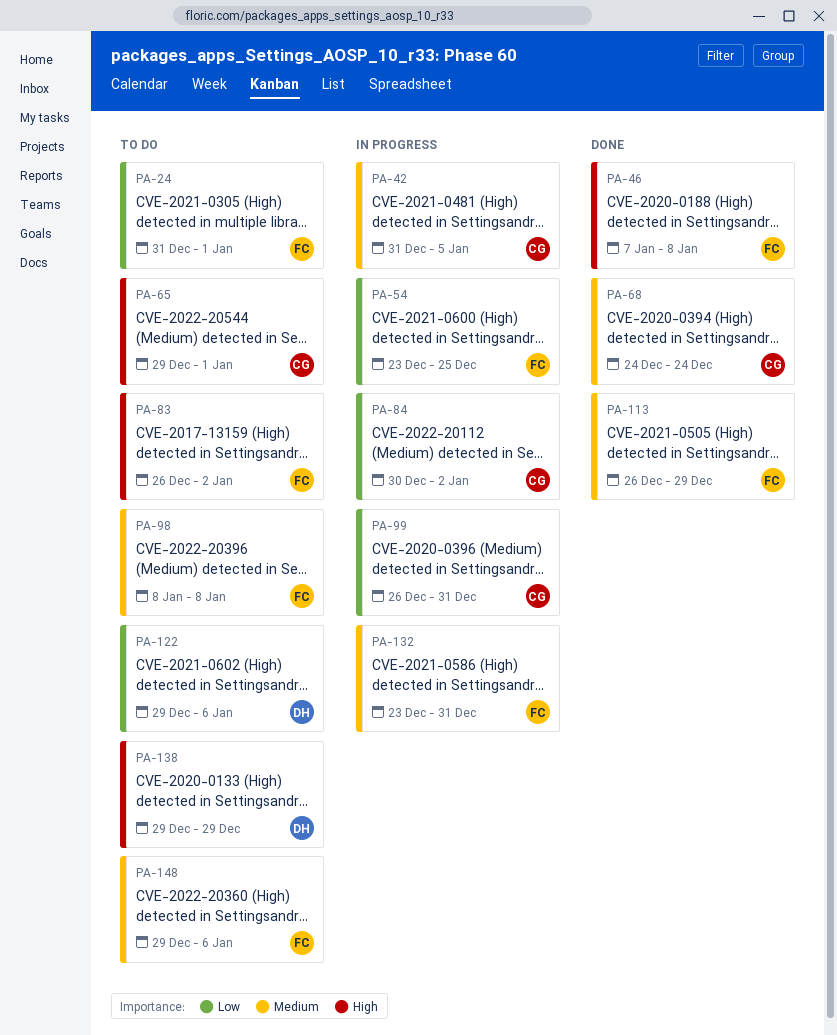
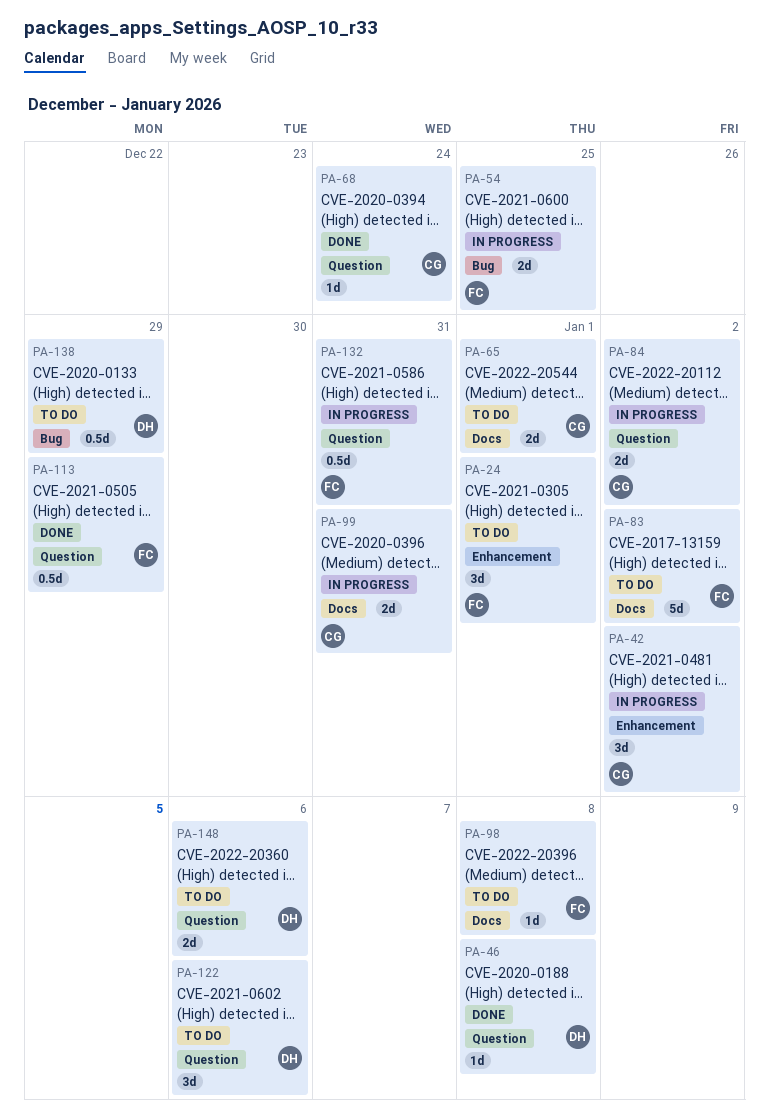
PA-42, due: Jan 5 -> Jan 2
PA-46, owner: FC -> DH
PA-148, owner: FC -> DH

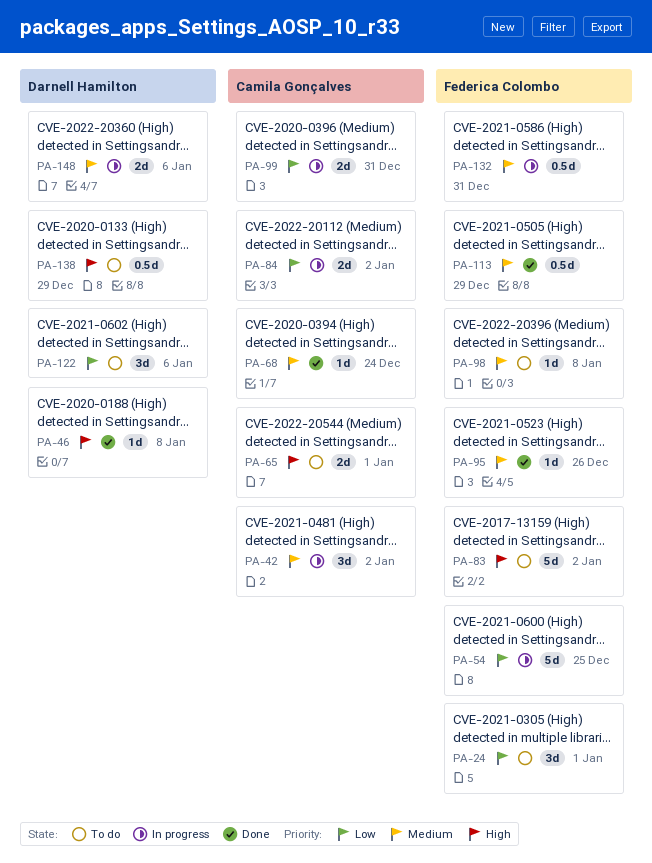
PA-54, estimate: 2d -> 5d
PA-95: none -> present
PA-148, status: To do -> In progress

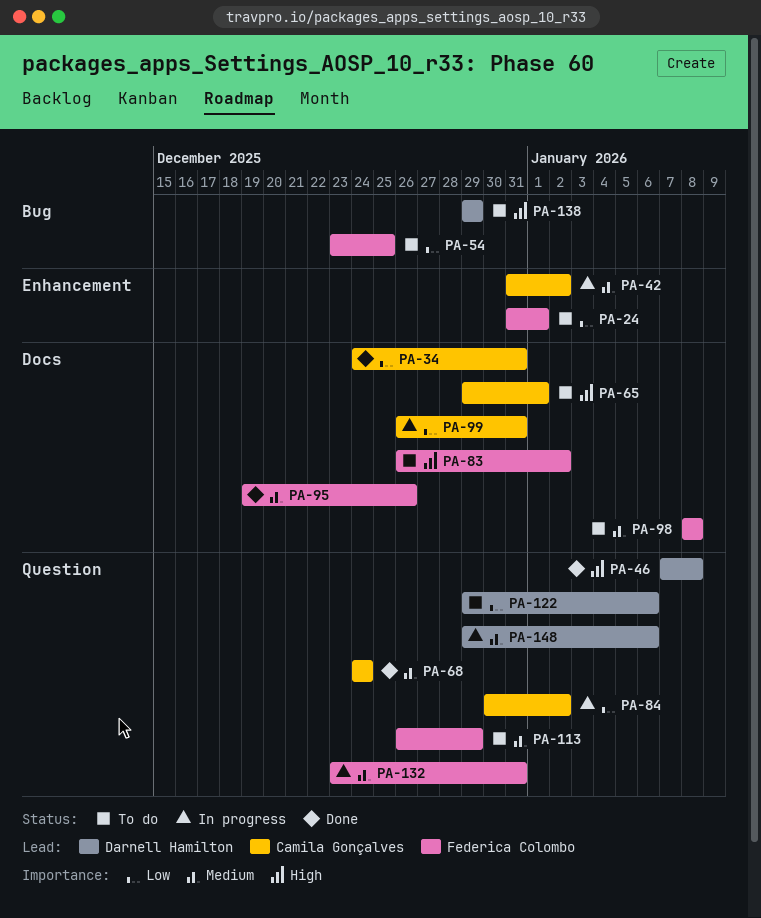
PA-34: none -> present
PA-54, status: In progress -> To do
PA-113, status: Done -> To do

